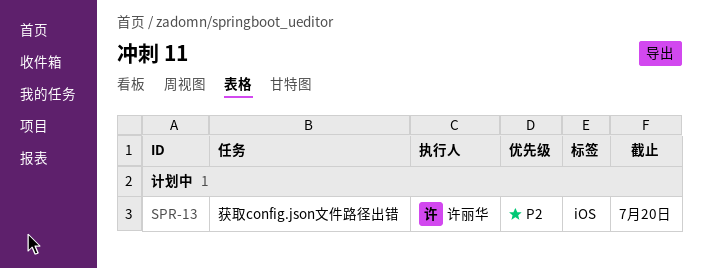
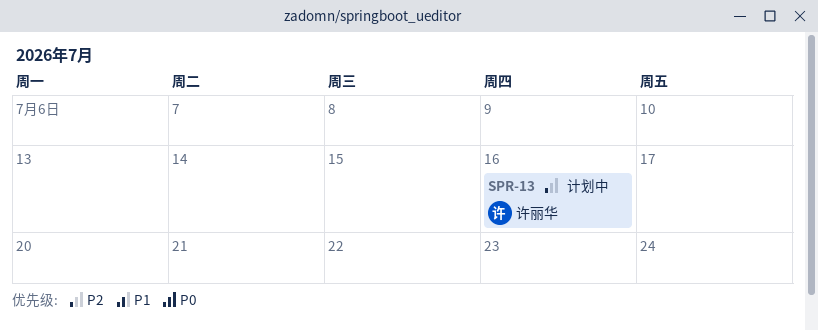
SPR-13, due: Jul 20 -> Jul 16

